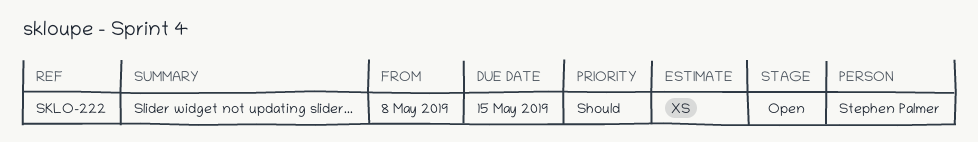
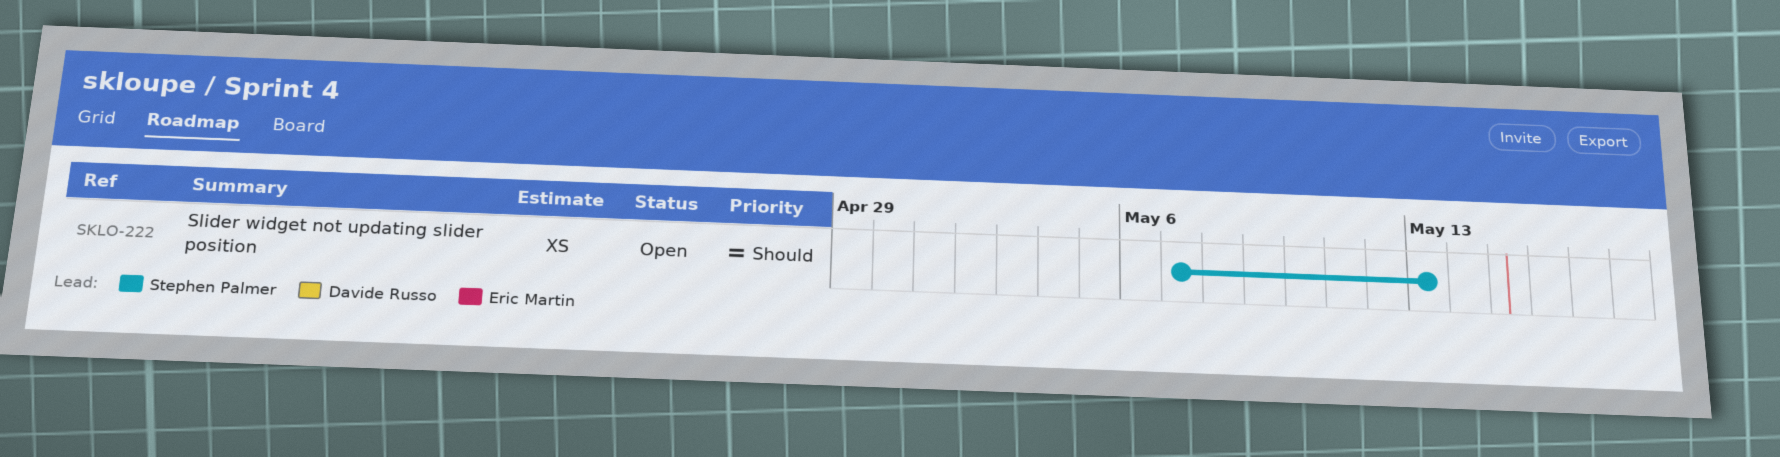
SKLO-222, start: May 8 -> May 7
SKLO-222, due: May 15 -> May 13

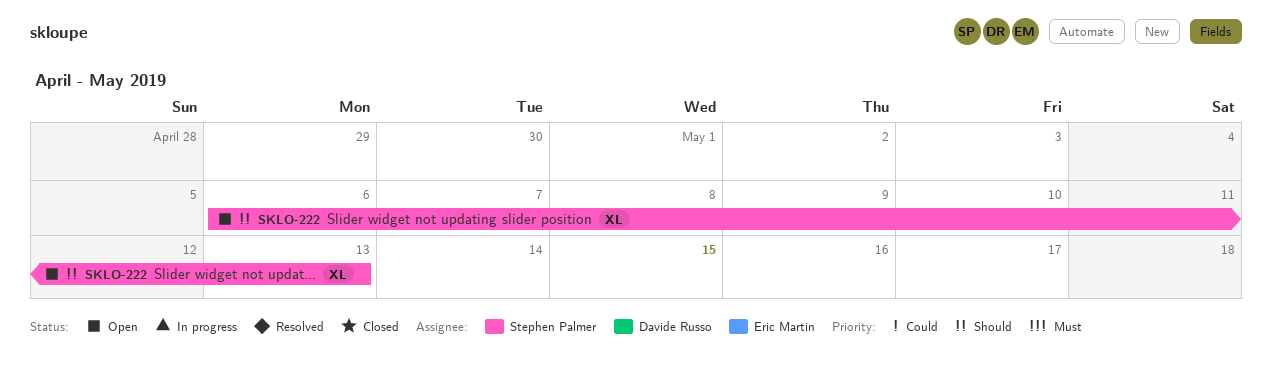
SKLO-222, estimate: XS -> XL
SKLO-222, start: May 7 -> May 6

